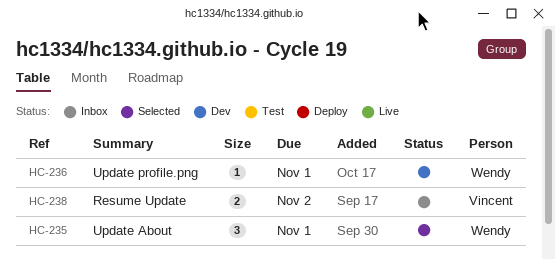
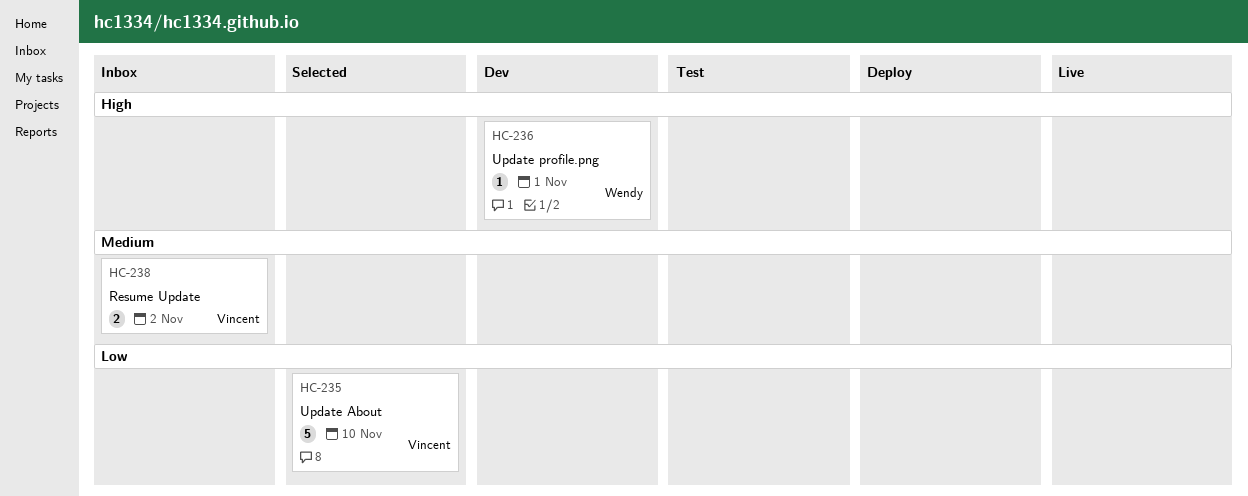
HC-235, owner: Wendy -> Vincent
HC-235, estimate: 3 -> 5
HC-235, due: Nov 1 -> Nov 10

